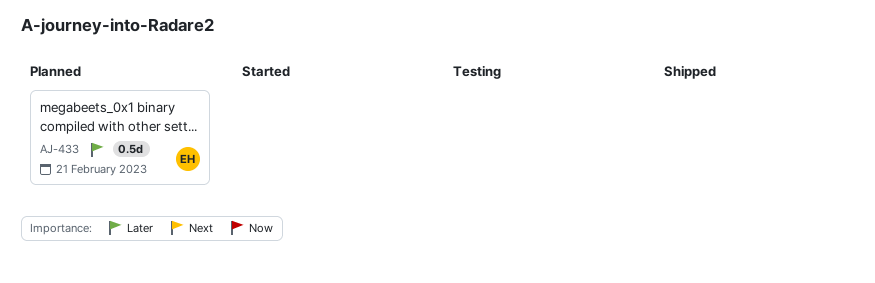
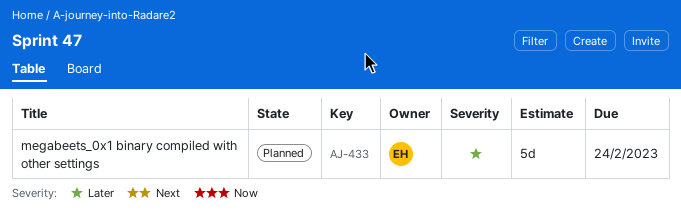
AJ-433, estimate: 0.5d -> 5d
AJ-433, due: Feb 21 -> Feb 24

